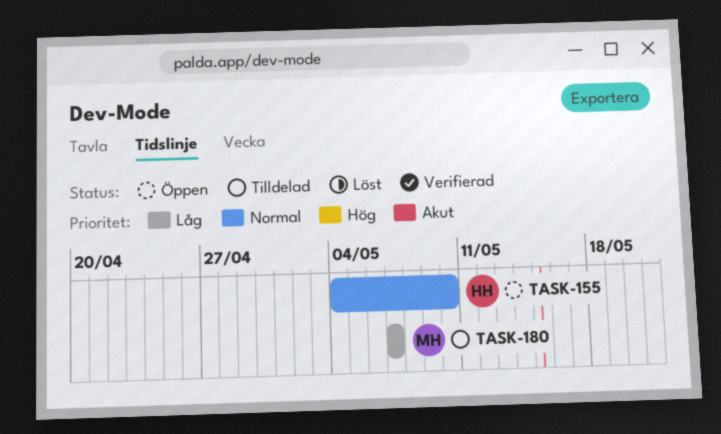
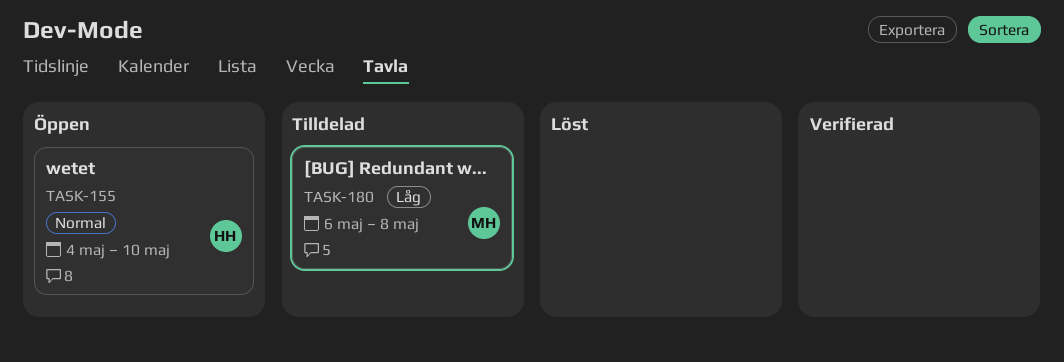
TASK-180, start: May 7 -> May 6
TASK-180, due: May 7 -> May 8

